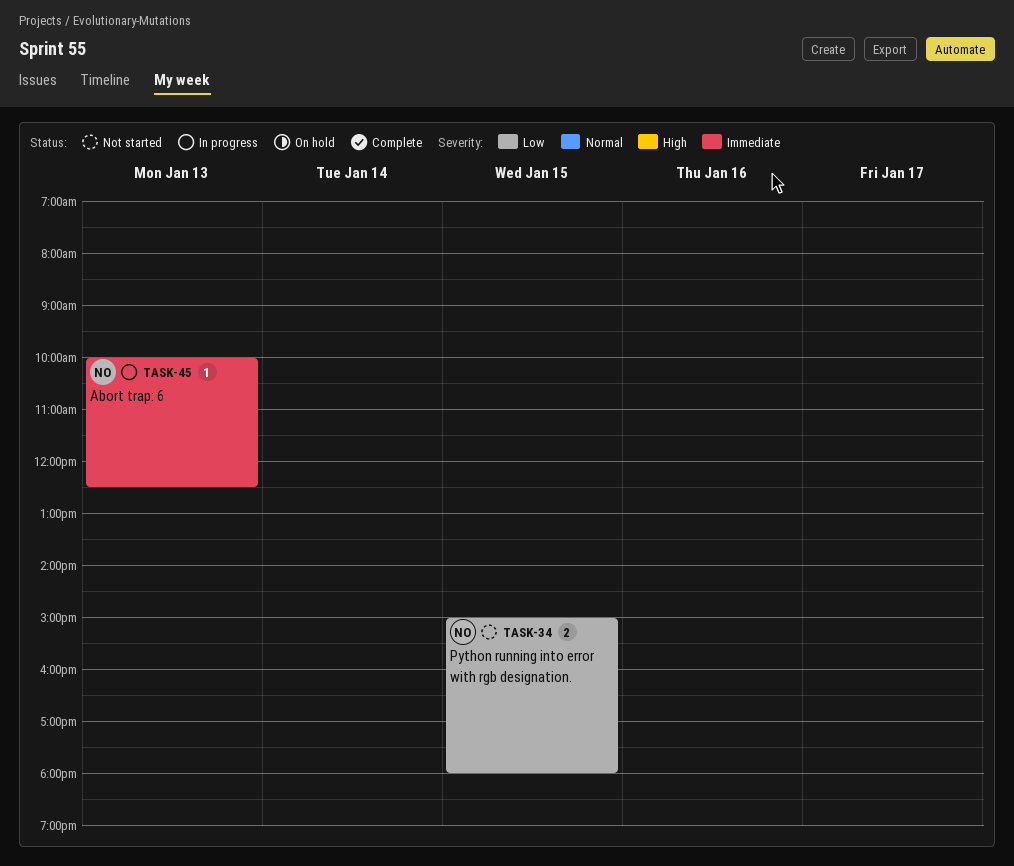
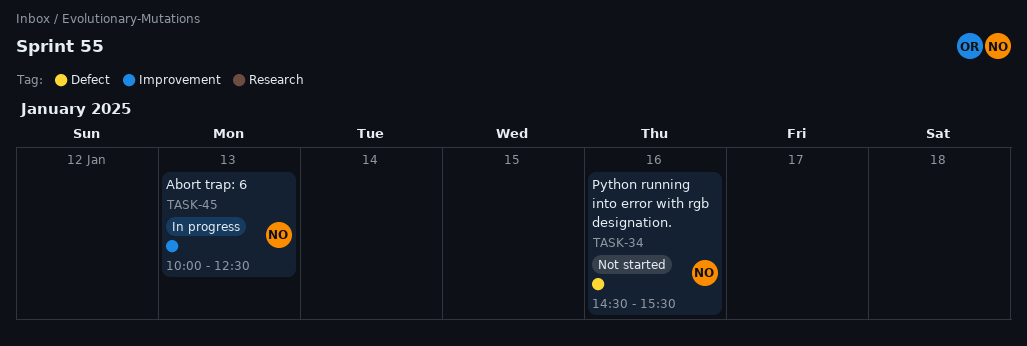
TASK-34, day: Jan 15 -> Jan 16
TASK-34, begins: 15:00 -> 14:30
TASK-34, ends: 18:00 -> 15:30

